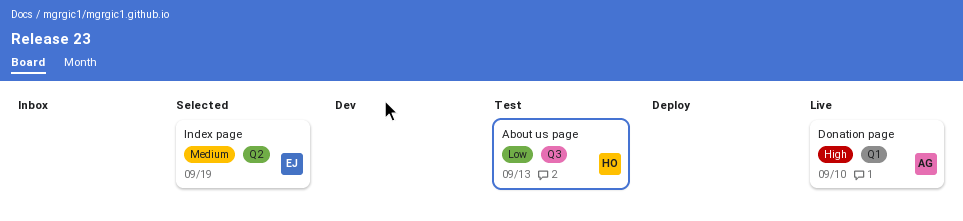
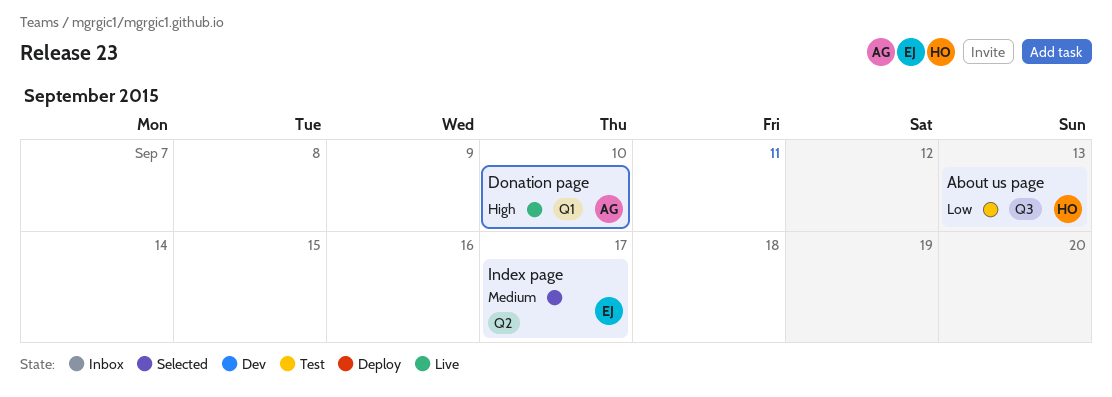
Index page, due: Sep 19 -> Sep 17

